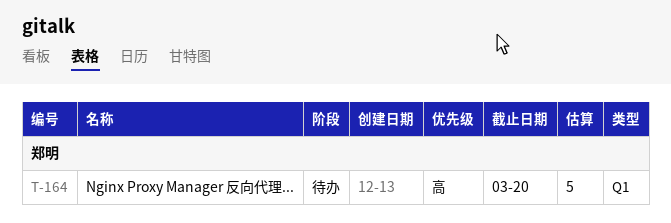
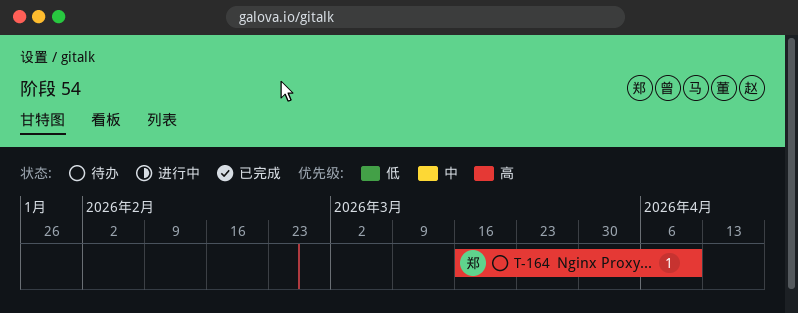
T-164, estimate: 5 -> 1
T-164, due: Mar 20 -> Apr 10

